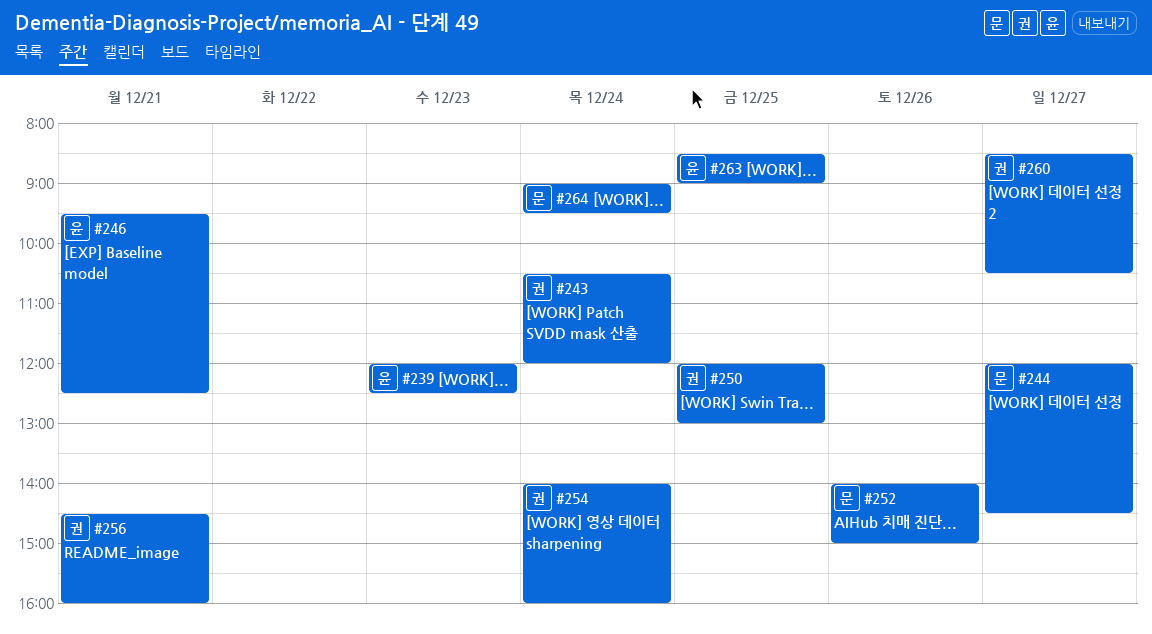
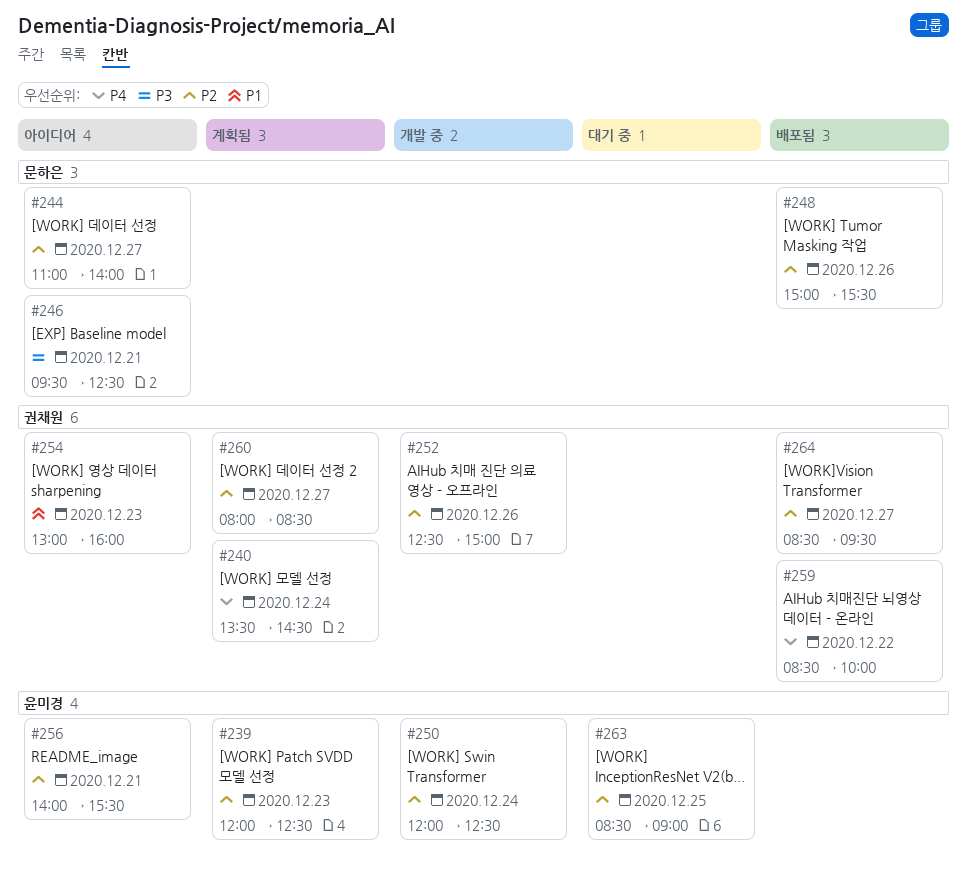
#240: none -> present
#243: present -> none
#244, begins: 12:00 -> 11:00
#244, ends: 14:30 -> 14:00
#246, owner: 윤미경 -> 문하은
#248: none -> present
#250, owner: 권채원 -> 윤미경
#250, day: Dec 25 -> Dec 24
#250, ends: 13:00 -> 12:30
#252, owner: 문하은 -> 권채원
#252, begins: 14:00 -> 12:30
#254, day: Dec 24 -> Dec 23
#254, begins: 14:00 -> 13:00
#256, owner: 권채원 -> 윤미경
#256, begins: 14:30 -> 14:00
#256, ends: 16:00 -> 15:30
#259: none -> present
#260, begins: 08:30 -> 08:00
#260, ends: 10:30 -> 08:30
#264, owner: 문하은 -> 권채원
#264, day: Dec 24 -> Dec 27
#264, begins: 09:00 -> 08:30

